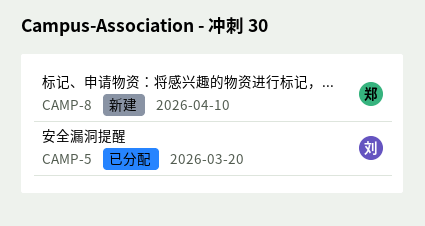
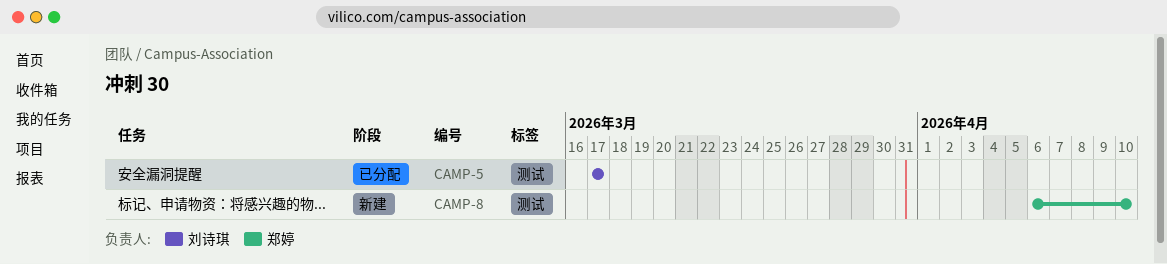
CAMP-5, due: Mar 20 -> Mar 17

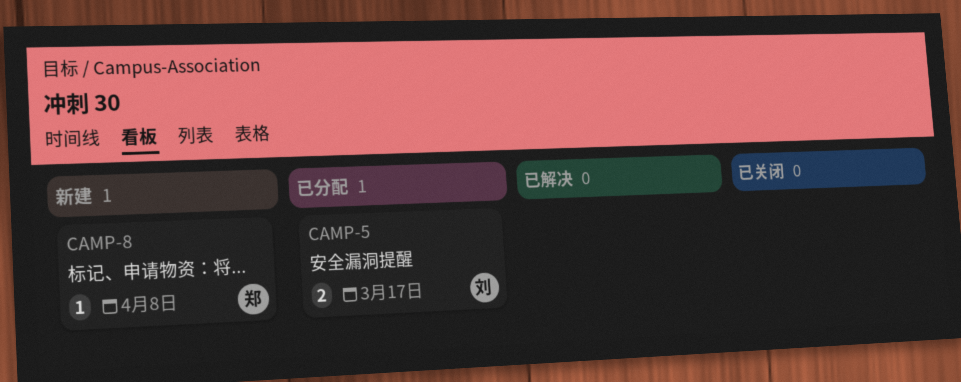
CAMP-8, due: Apr 10 -> Apr 8

